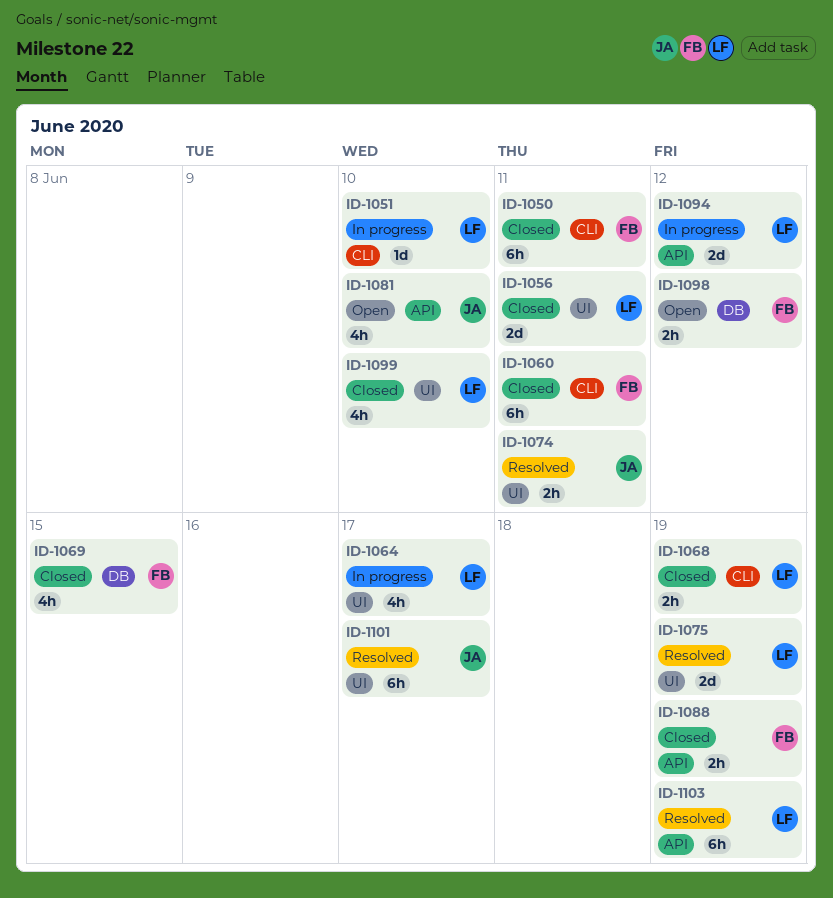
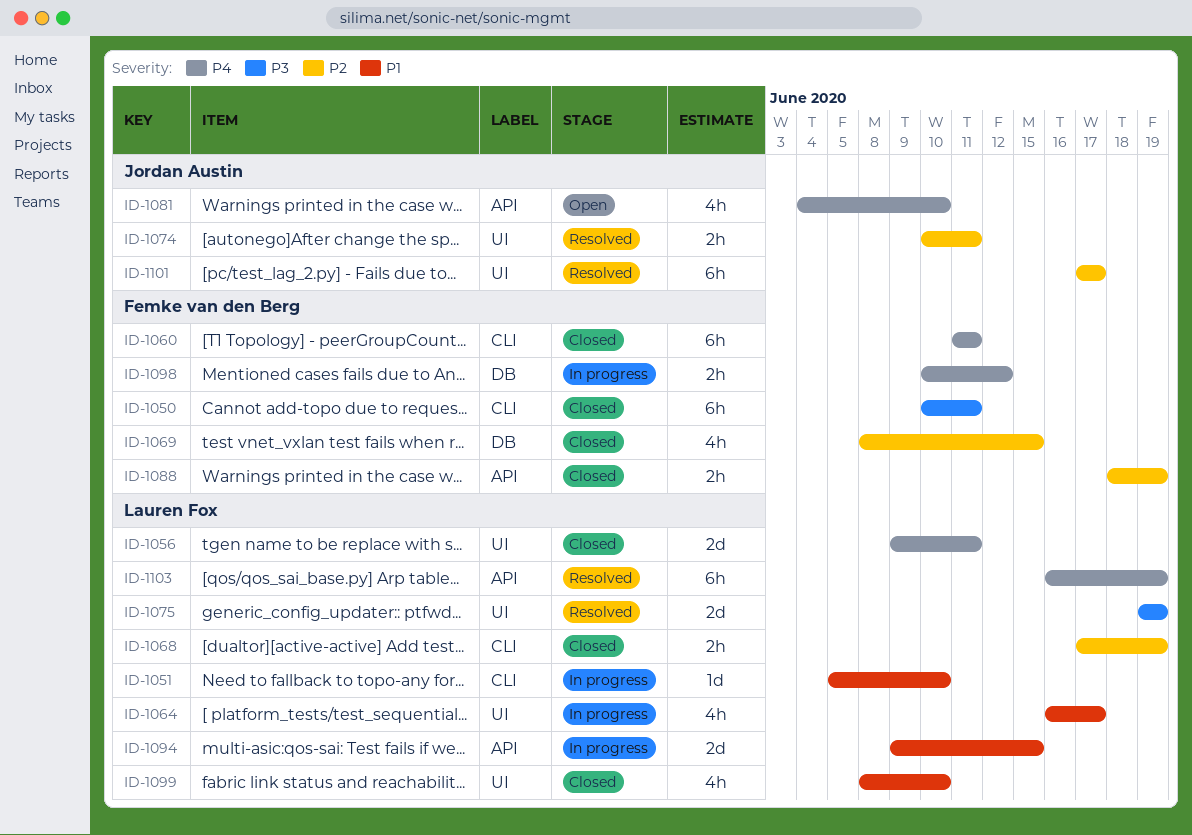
ID-1094, due: Jun 12 -> Jun 15
ID-1098, status: Open -> In progress

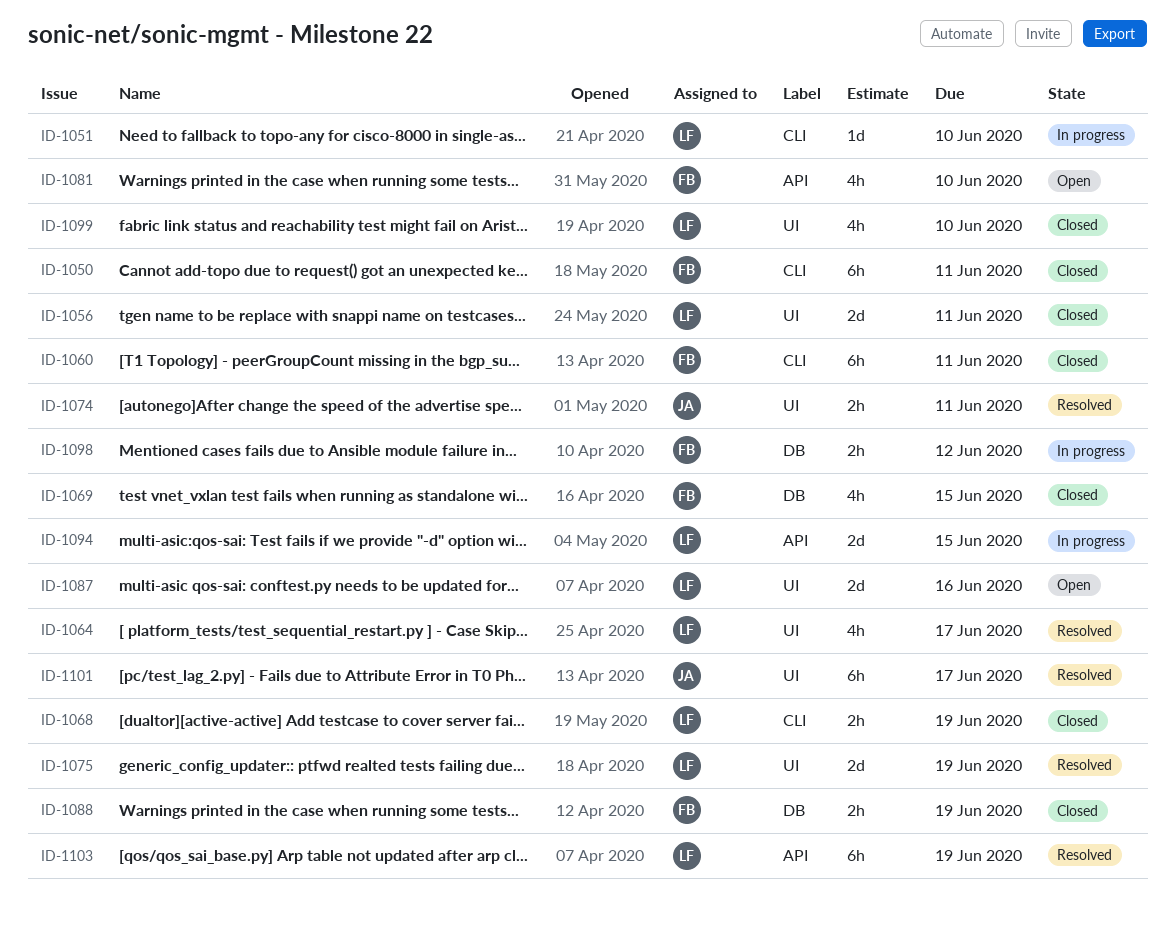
ID-1064, status: In progress -> Resolved
ID-1081, owner: Jordan Austin -> Femke van den Berg
ID-1087: none -> present
ID-1088, label: API -> DB

